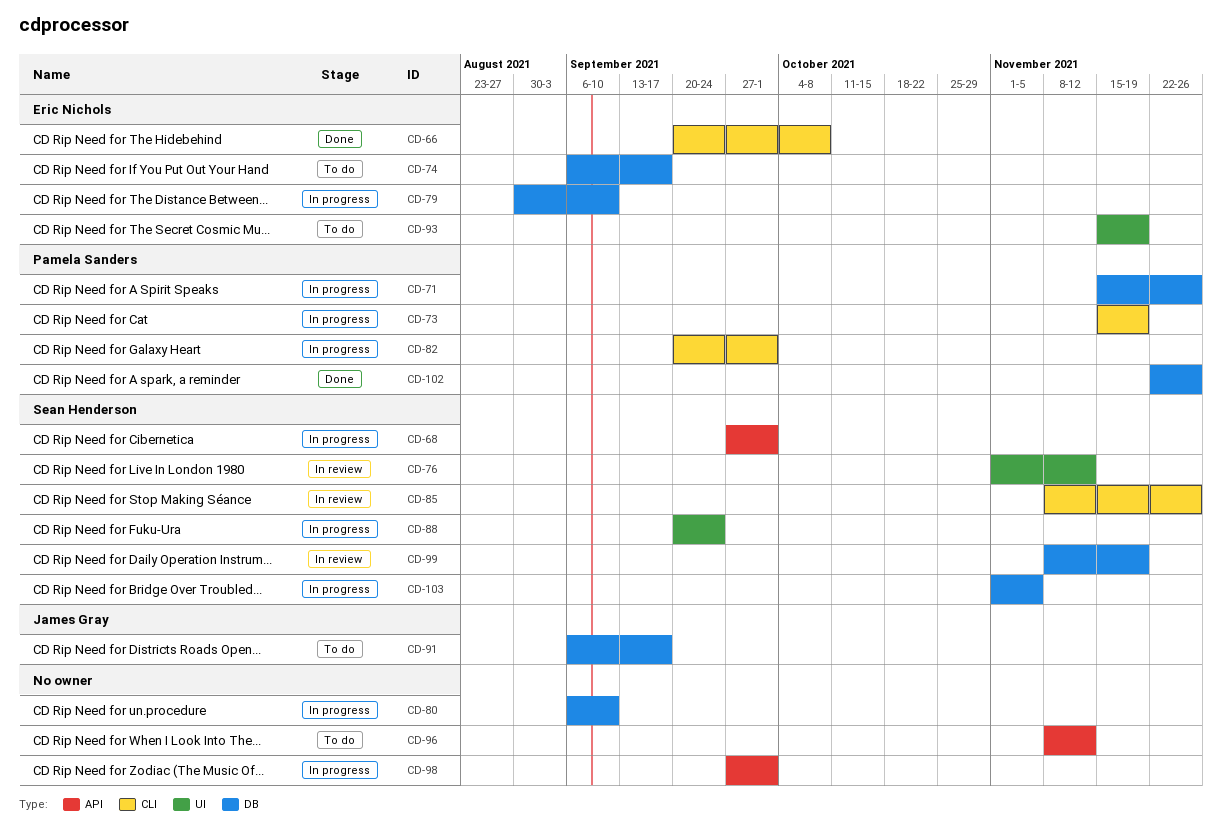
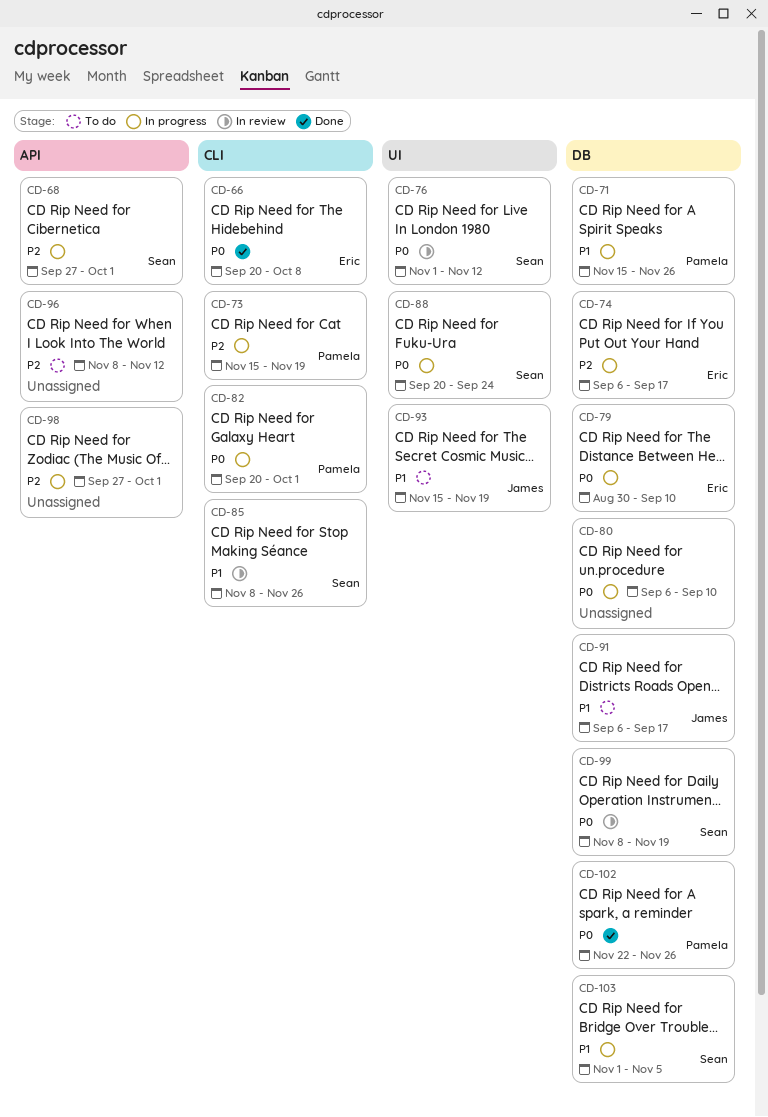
CD-74, status: To do -> In progress
CD-93, owner: Eric Nichols -> James Gray

